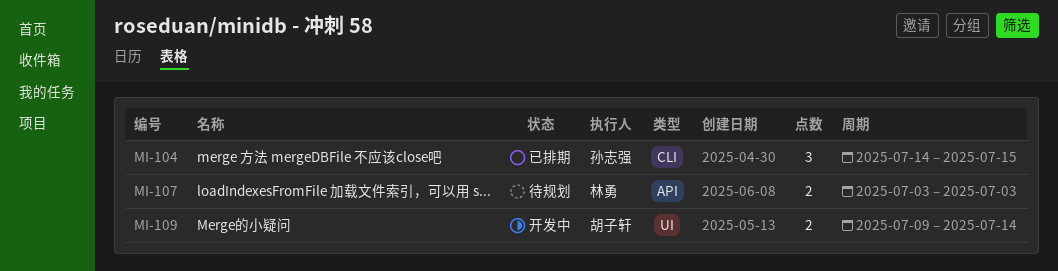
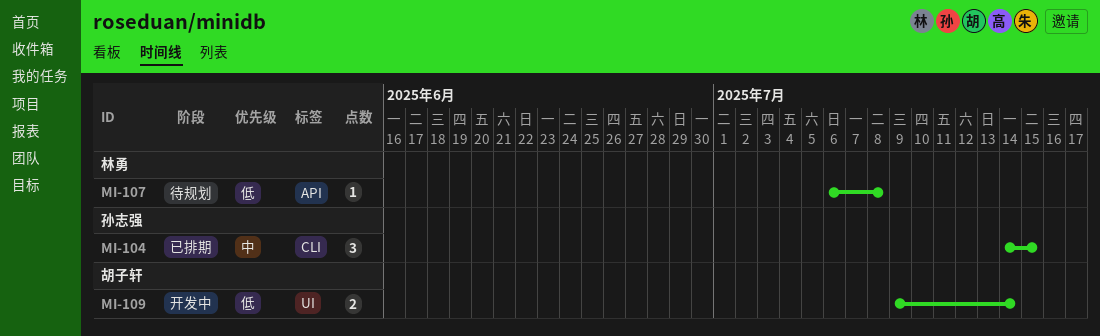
MI-107, estimate: 2 -> 1
MI-107, start: Jul 3 -> Jul 6
MI-107, due: Jul 3 -> Jul 8

